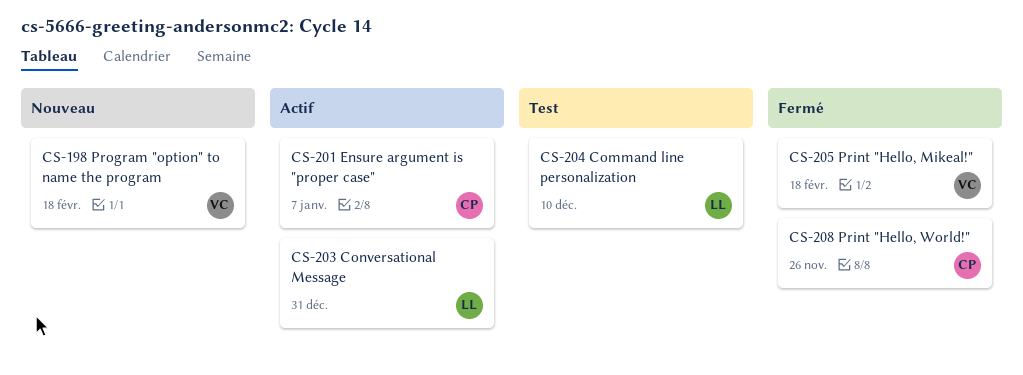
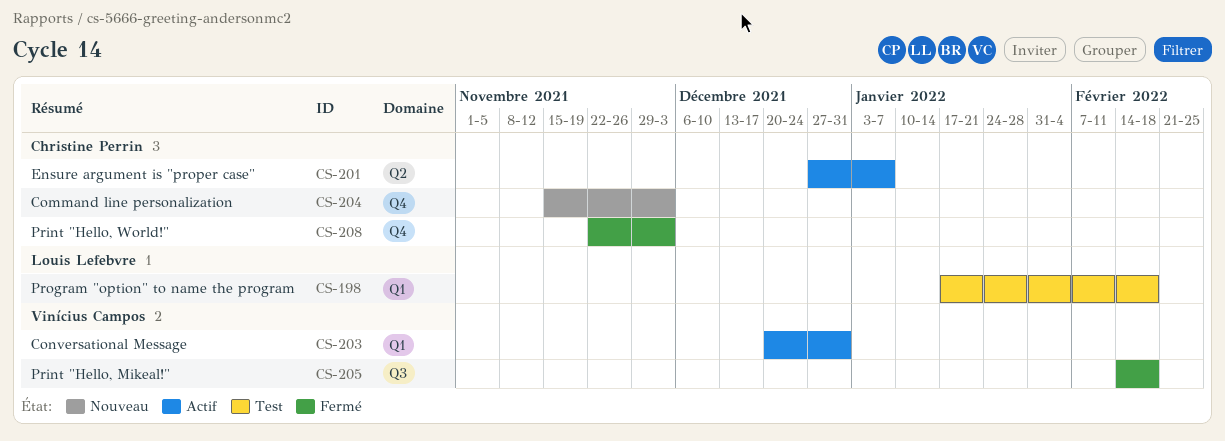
CS-198, status: Nouveau -> Test
CS-198, owner: Vinícius Campos -> Louis Lefebvre
CS-203, owner: Louis Lefebvre -> Vinícius Campos
CS-204, status: Test -> Nouveau
CS-204, owner: Louis Lefebvre -> Christine Perrin
CS-204, due: Dec 10 -> Dec 3
CS-208, due: Nov 26 -> Dec 3

